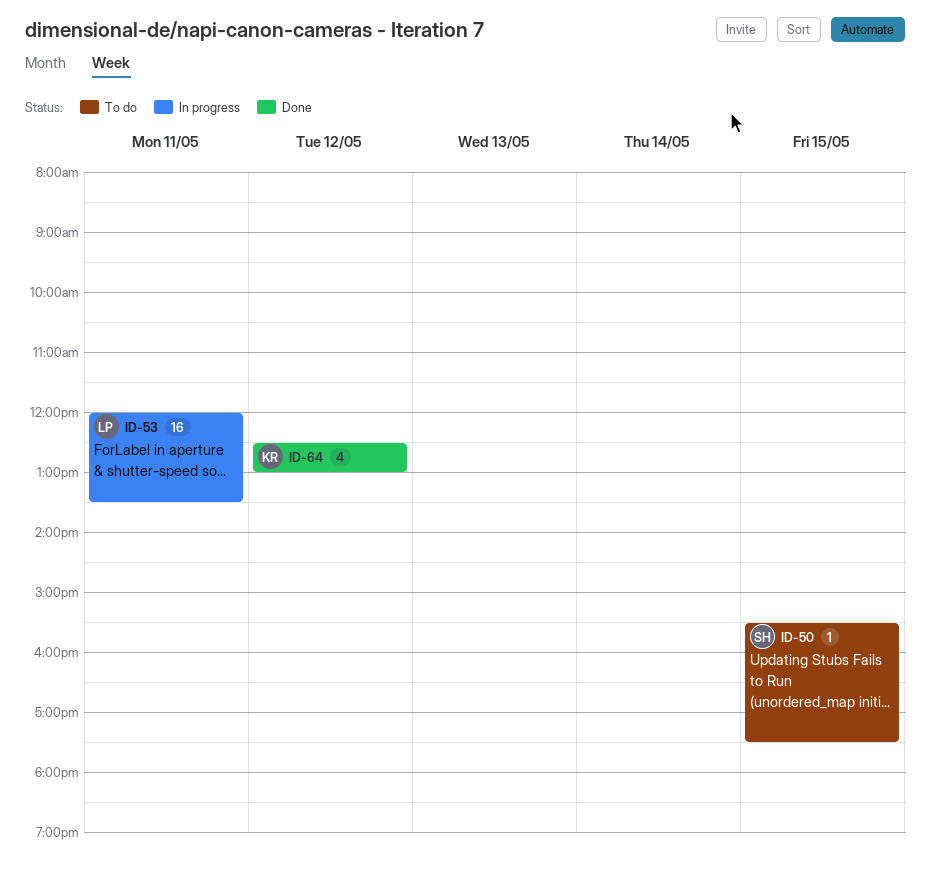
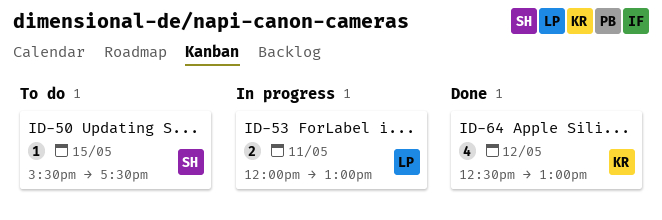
ID-53, estimate: 16 -> 2
ID-53, ends: 13:30 -> 13:00

